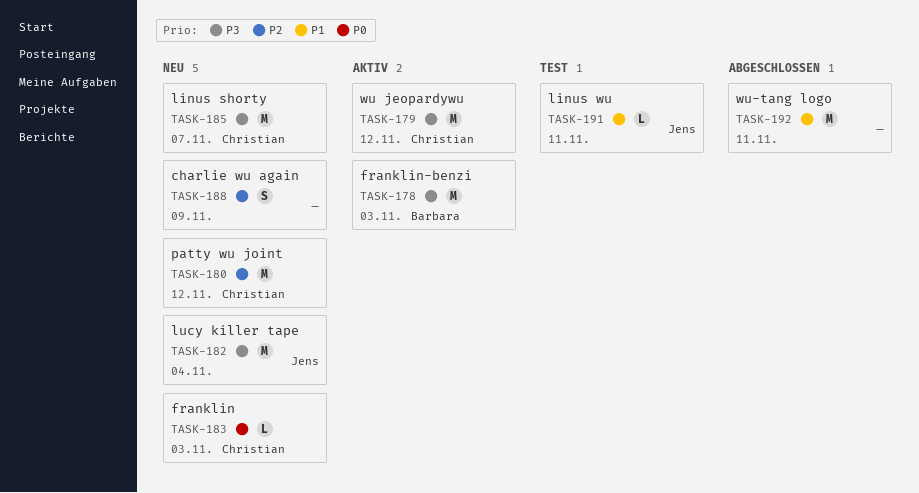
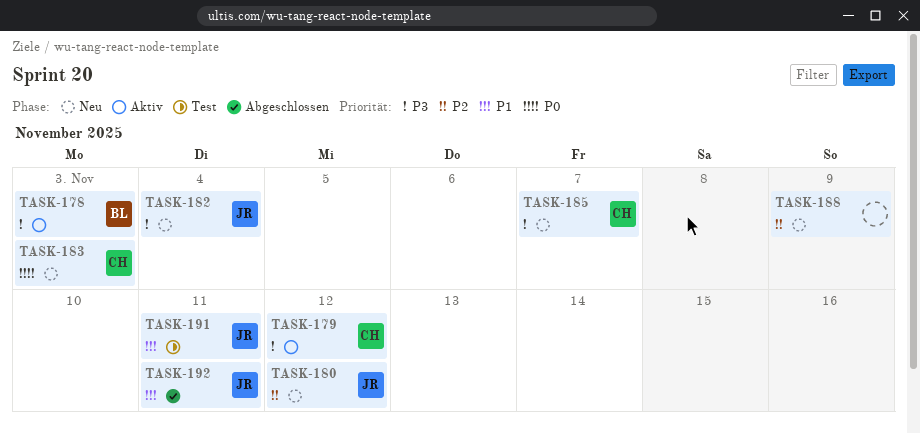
TASK-180, owner: Christian -> Jens
TASK-192, owner: none -> Jens

